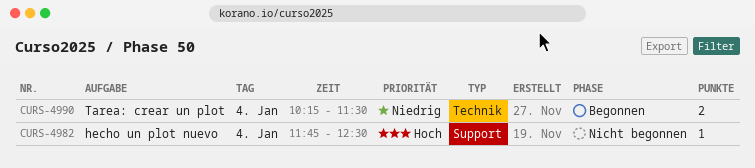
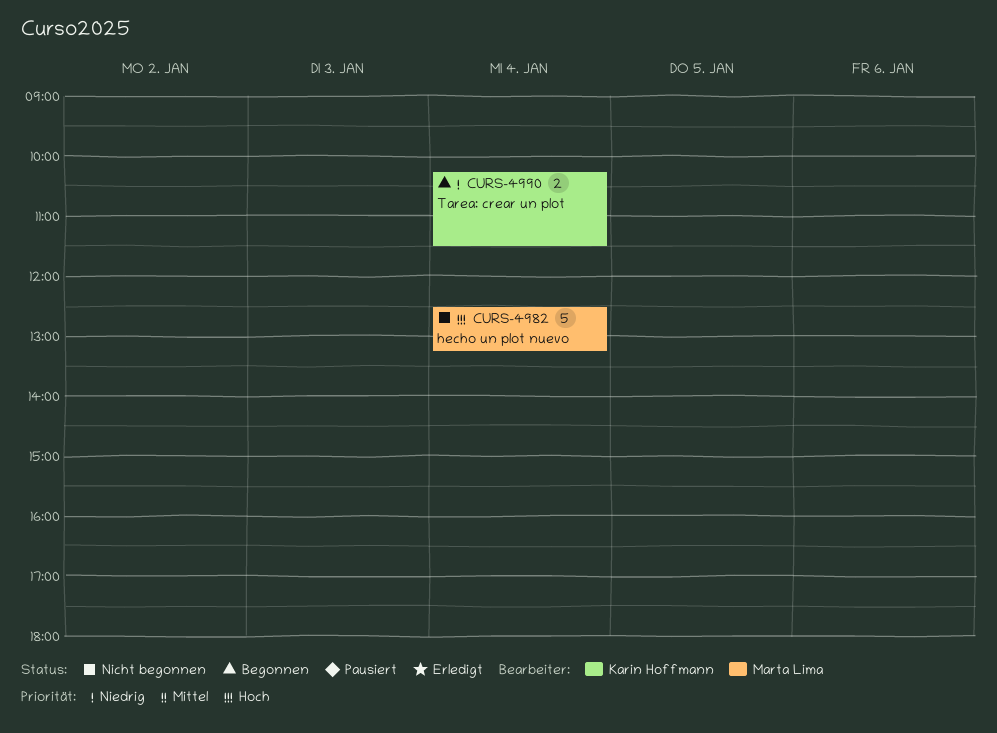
CURS-4982, estimate: 1 -> 5
CURS-4982, begins: 11:45 -> 12:30
CURS-4982, ends: 12:30 -> 13:15

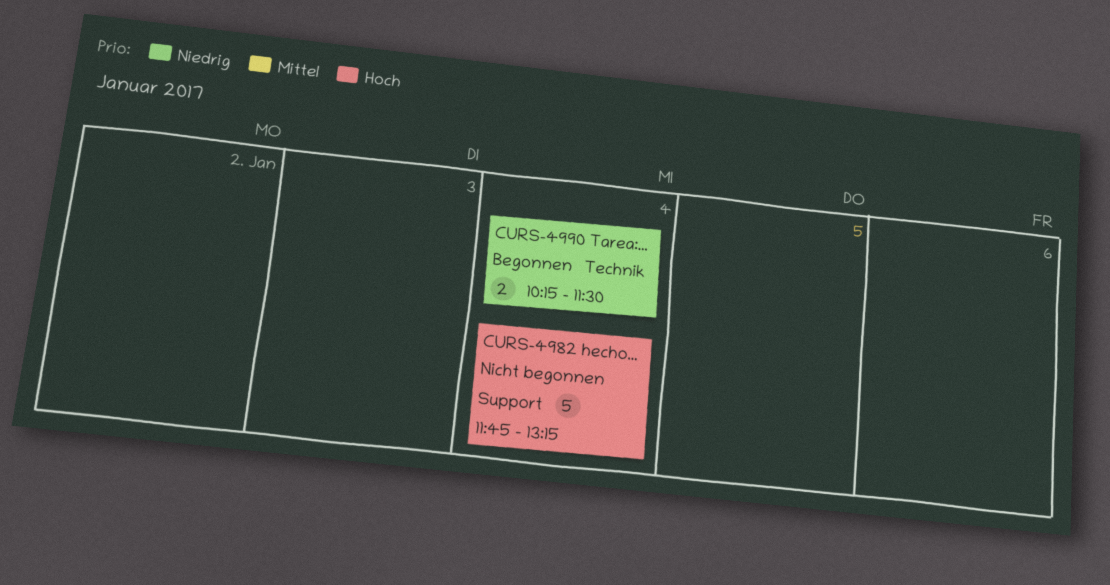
CURS-4982, begins: 12:30 -> 11:45

